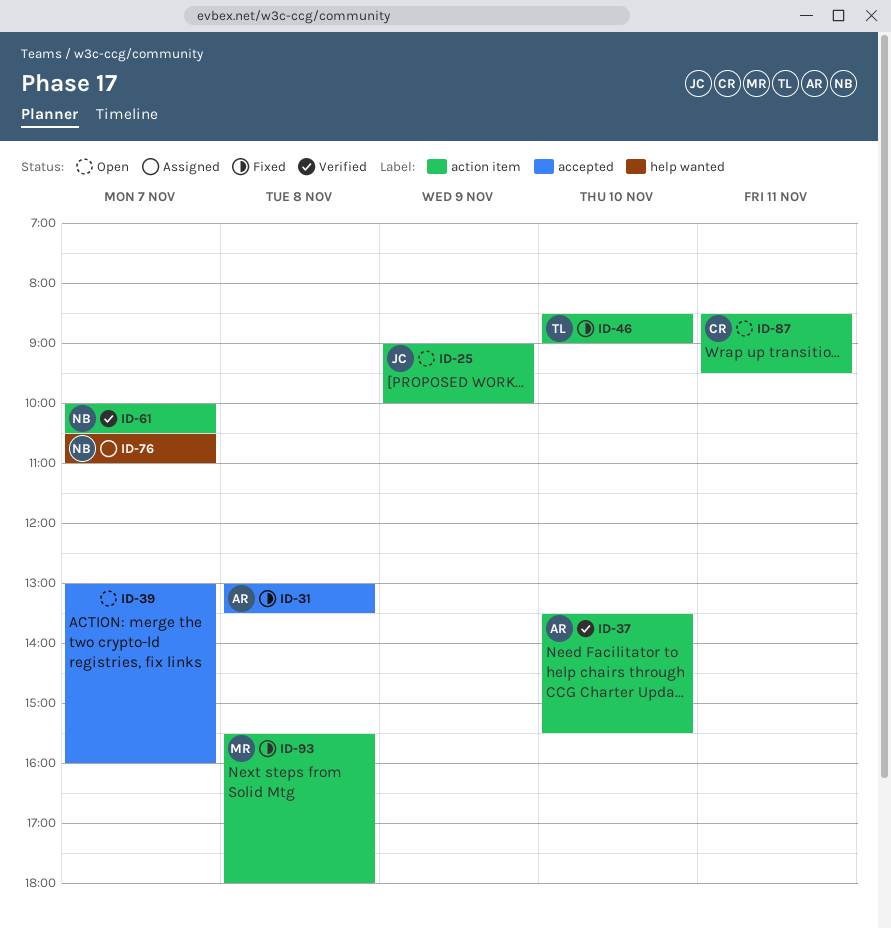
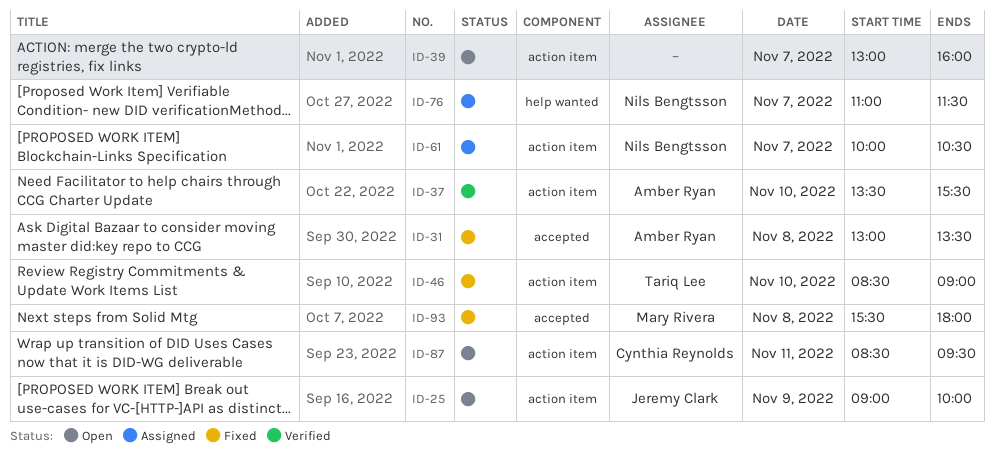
ID-39, label: accepted -> action item
ID-61, status: Verified -> Assigned
ID-76, begins: 10:30 -> 11:00
ID-76, ends: 11:00 -> 11:30
ID-93, label: action item -> accepted

